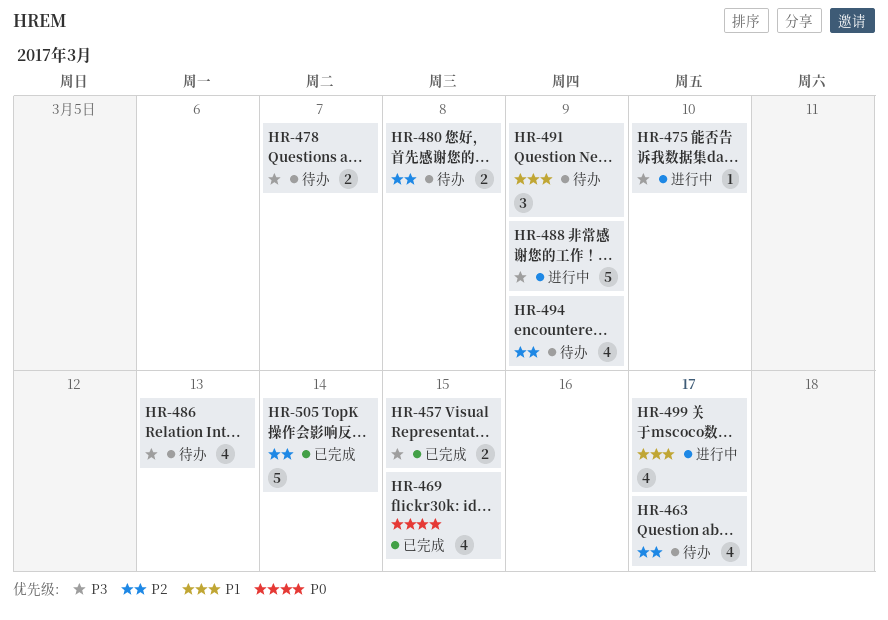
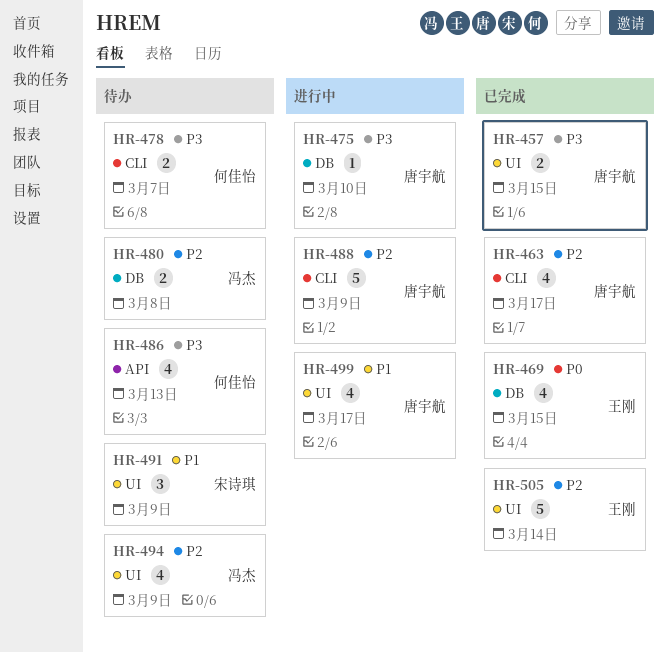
HR-463, status: 待办 -> 已完成
HR-488, priority: P3 -> P2

